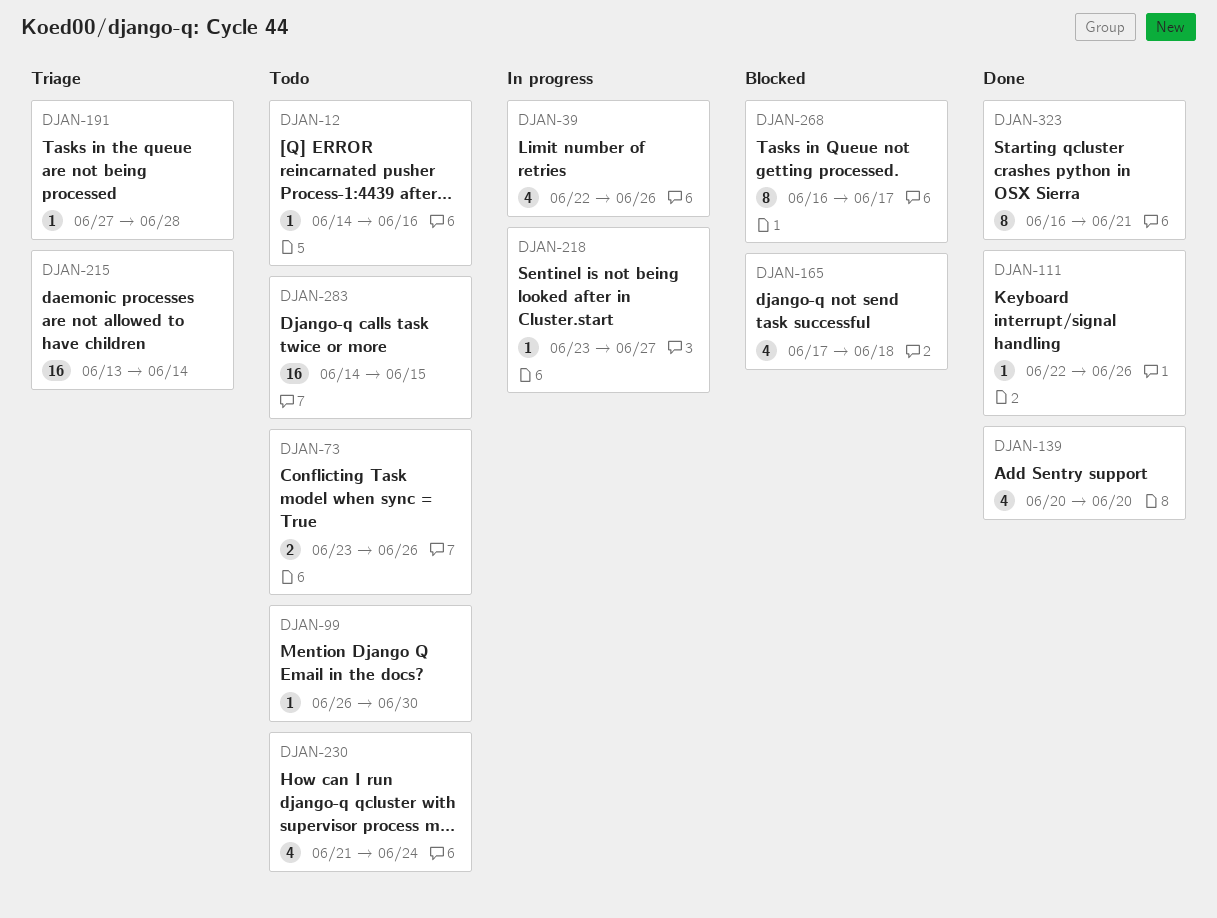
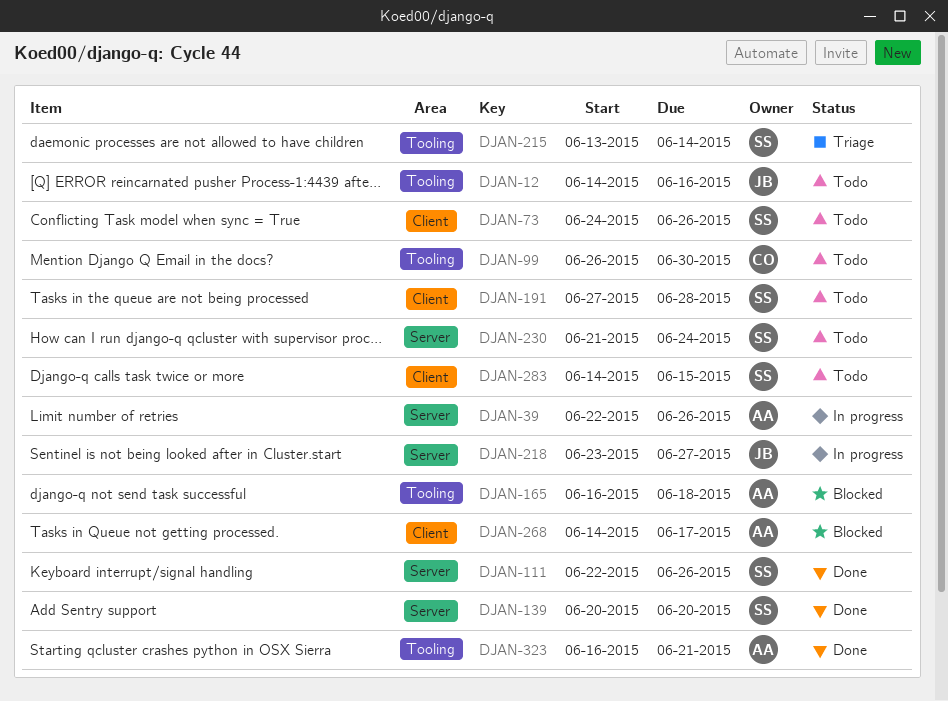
DJAN-73, start: Jun 23 -> Jun 24
DJAN-165, start: Jun 17 -> Jun 16
DJAN-191, status: Triage -> Todo
DJAN-268, start: Jun 16 -> Jun 14

